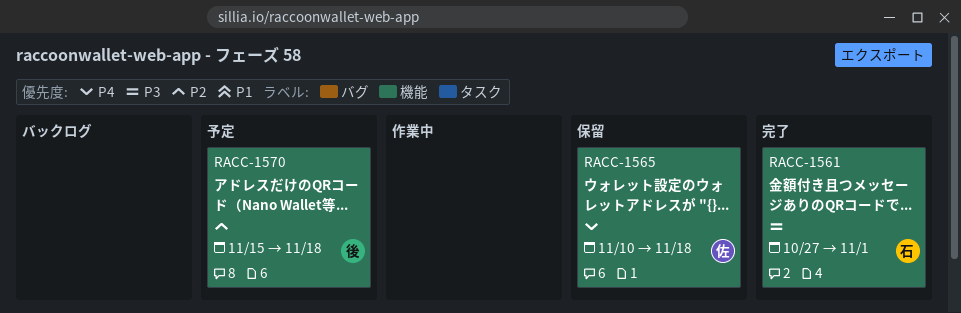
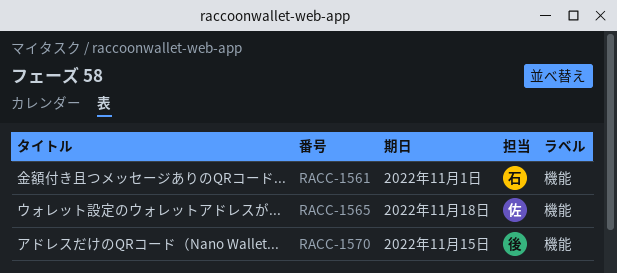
RACC-1570, due: Nov 18 -> Nov 15

